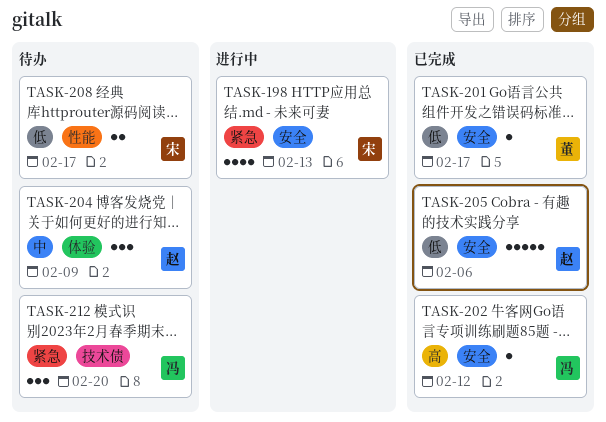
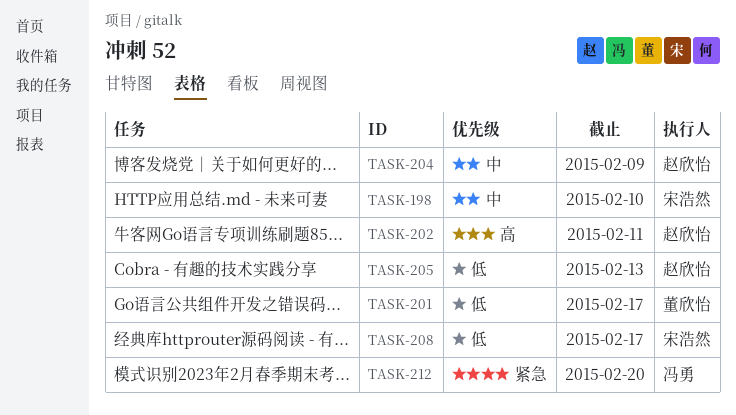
TASK-198, priority: 紧急 -> 中
TASK-198, due: Feb 13 -> Feb 10
TASK-202, owner: 冯勇 -> 赵欣怡
TASK-202, due: Feb 12 -> Feb 11
TASK-205, due: Feb 6 -> Feb 13

